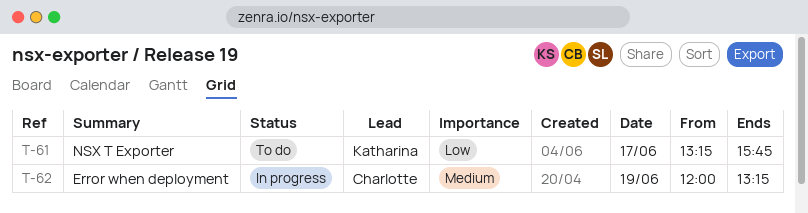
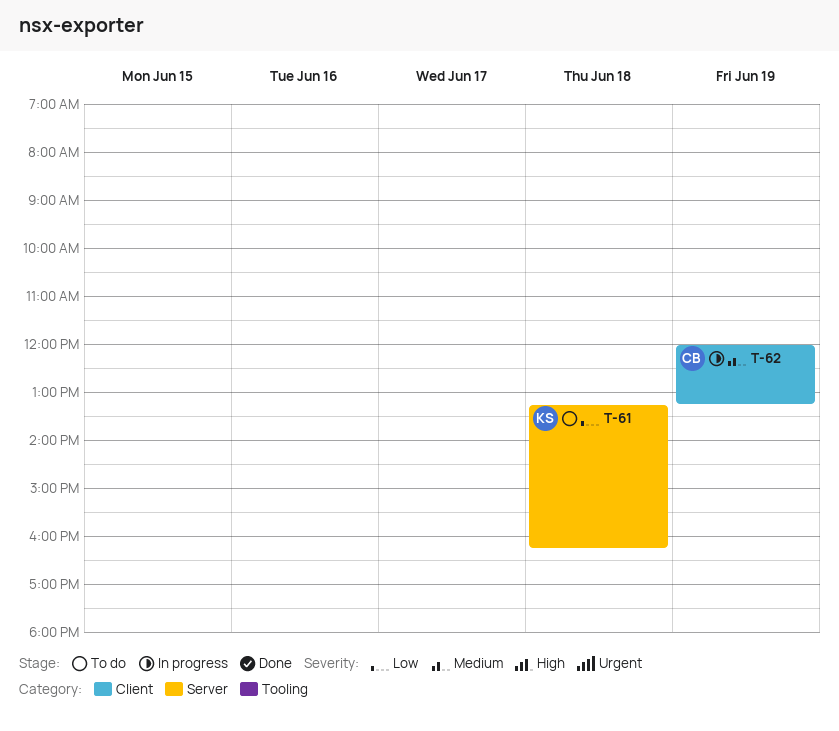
T-61, day: Jun 17 -> Jun 18
T-61, ends: 15:45 -> 16:15

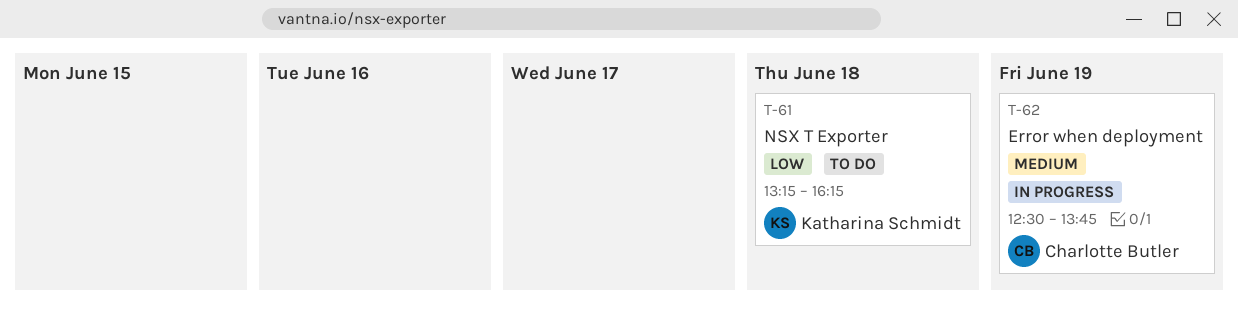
T-62, begins: 12:00 -> 12:30
T-62, ends: 13:15 -> 13:45

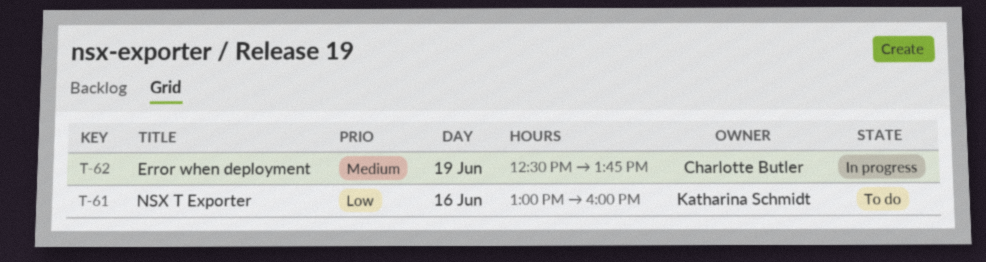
T-61, day: Jun 18 -> Jun 16
T-61, begins: 13:15 -> 13:00
T-61, ends: 16:15 -> 16:00

